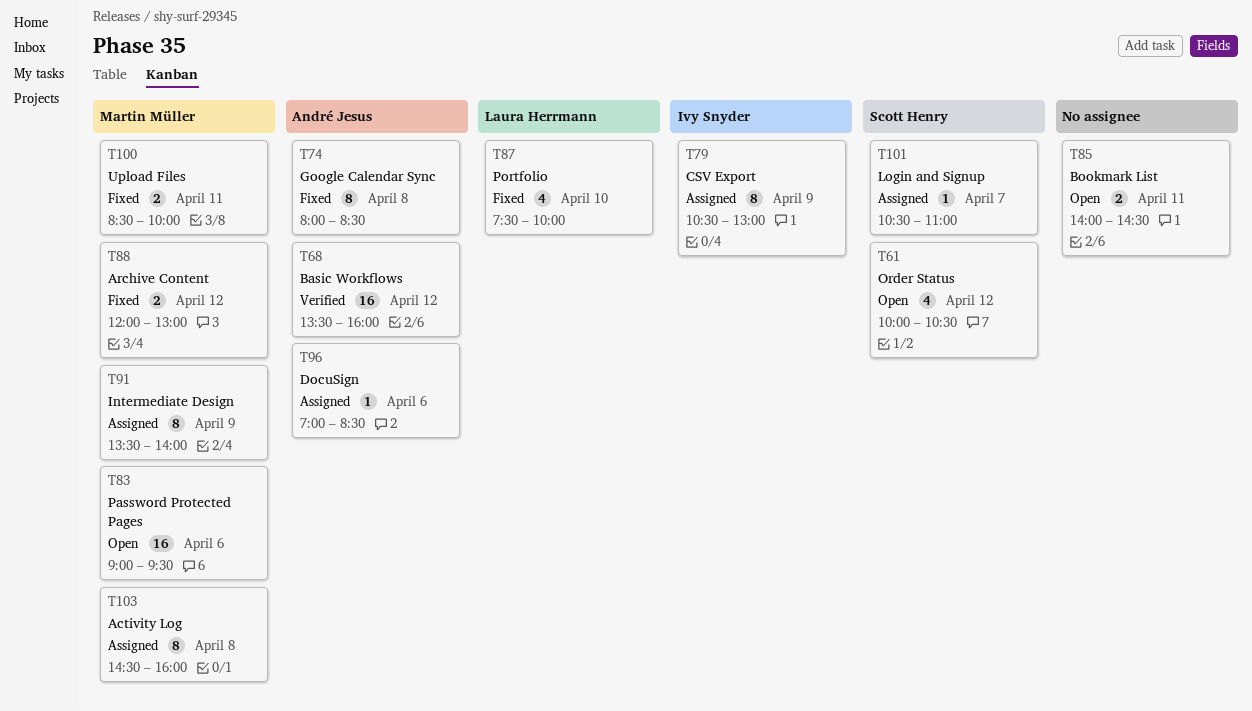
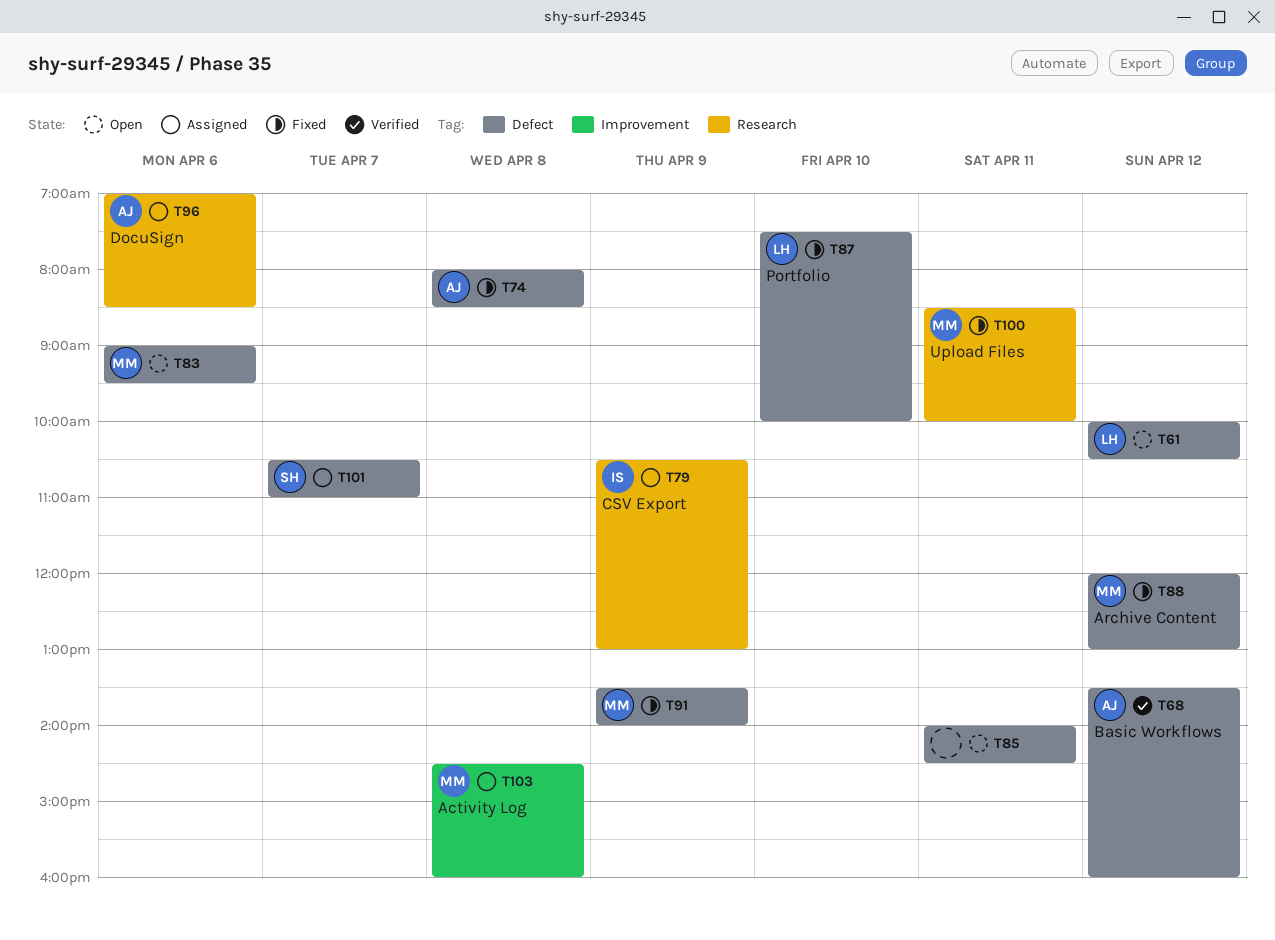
T61, owner: Scott Henry -> Laura Herrmann
T91, status: Assigned -> Fixed

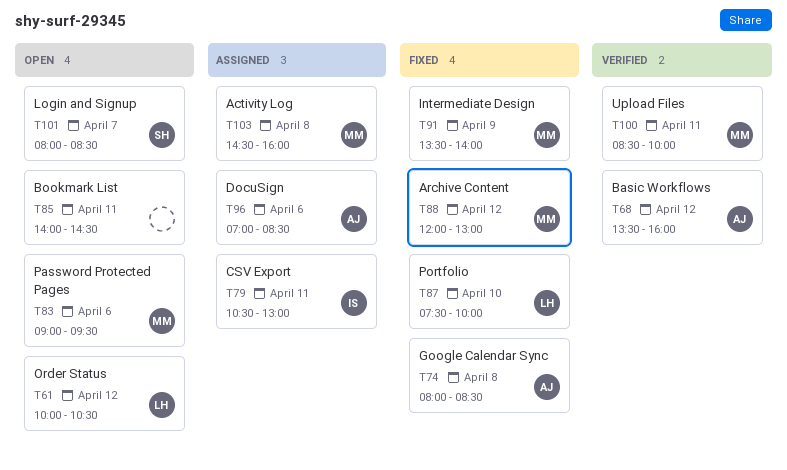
T79, day: Apr 9 -> Apr 11
T100, status: Fixed -> Verified
T101, status: Assigned -> Open
T101, begins: 10:30 -> 08:00
T101, ends: 11:00 -> 08:30

